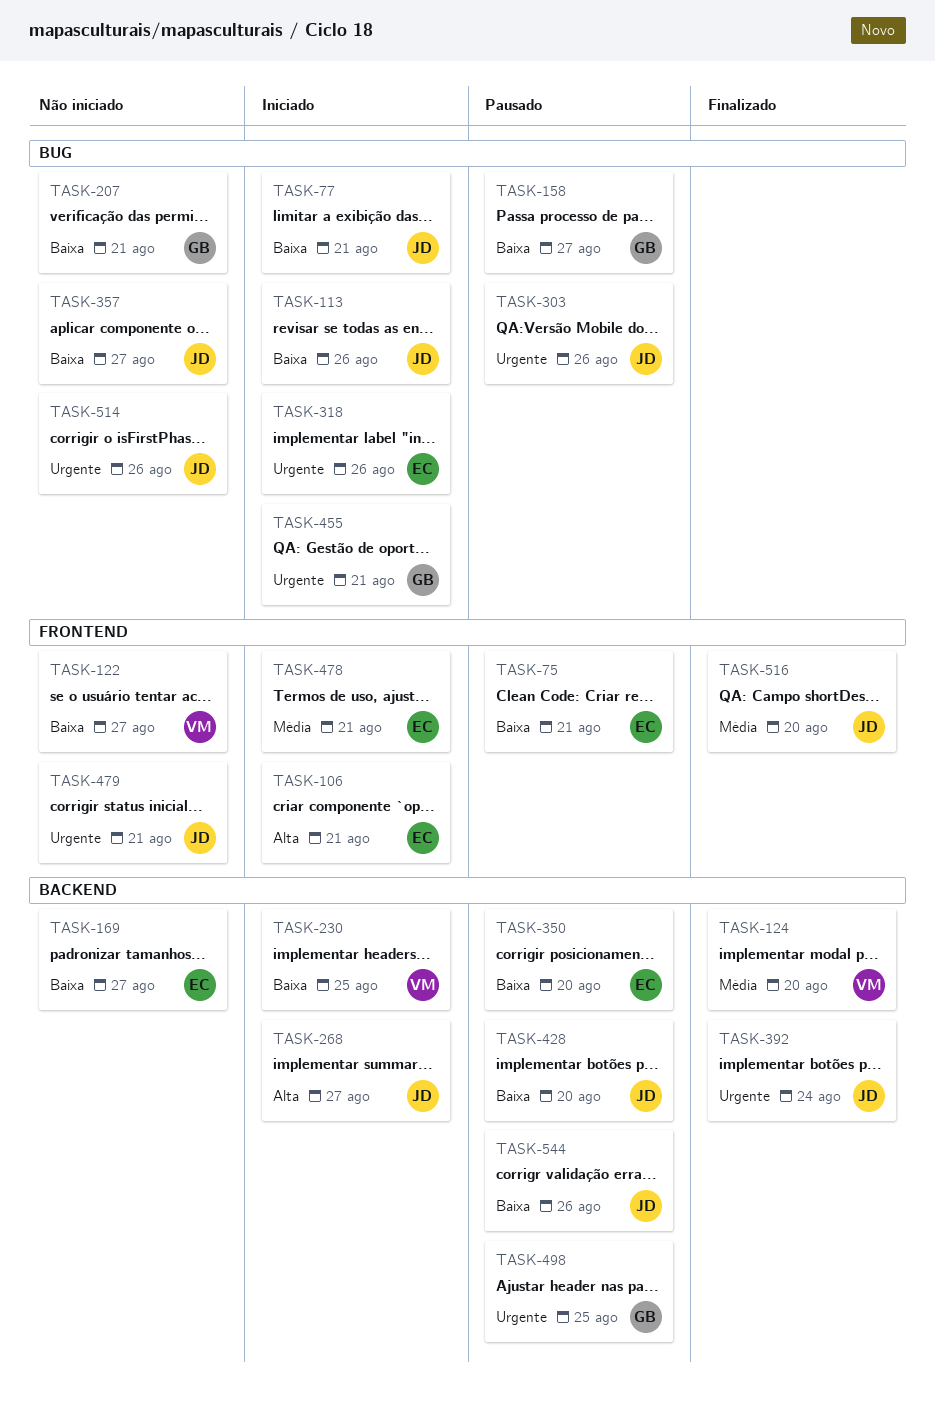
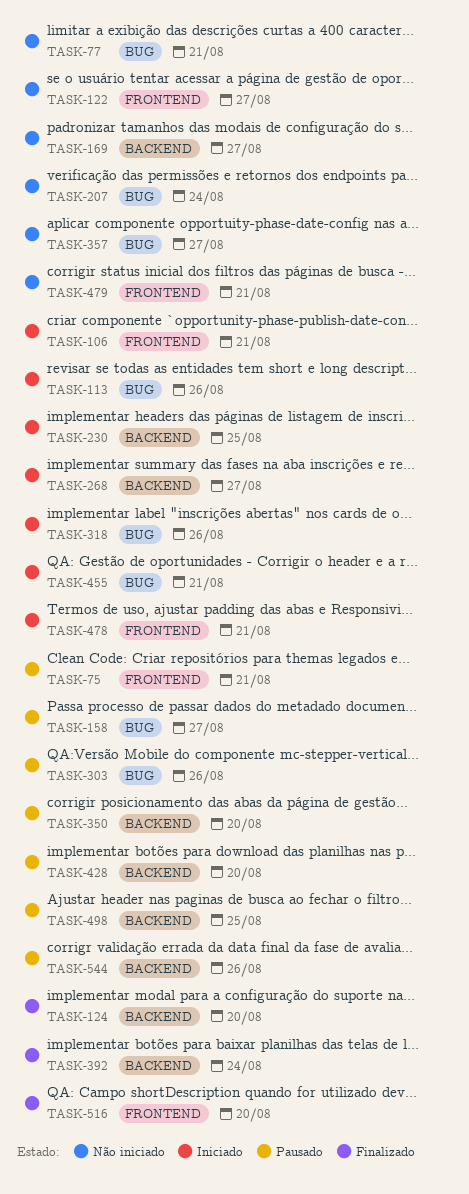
TASK-77, status: Iniciado -> Não iniciado
TASK-207, due: Aug 21 -> Aug 24
TASK-514: present -> none

